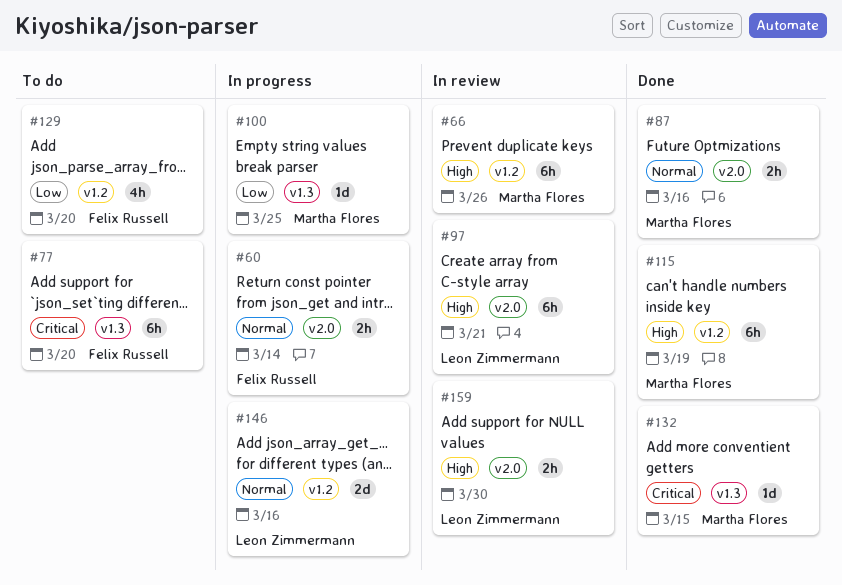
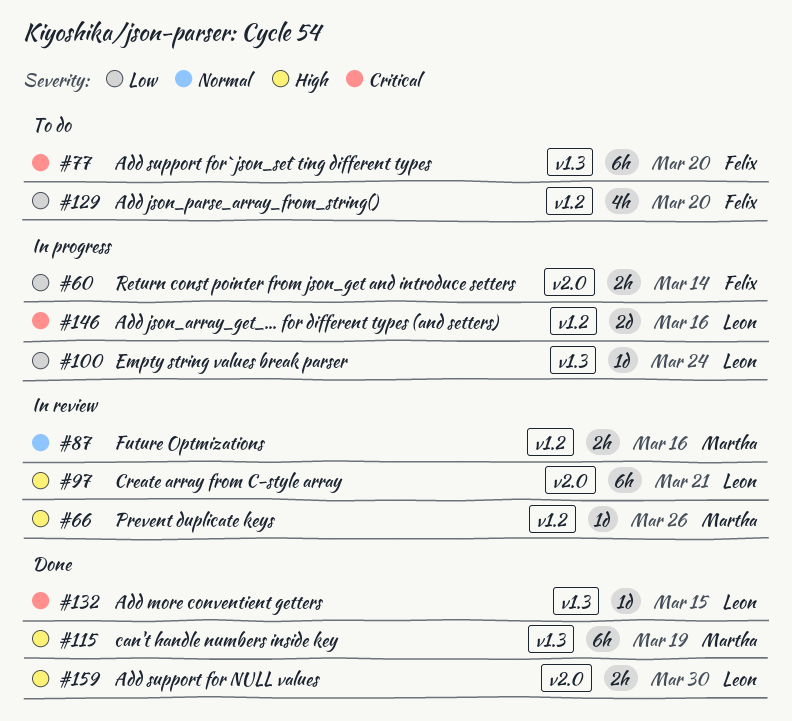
#60, priority: Normal -> Low
#66, estimate: 6h -> 1d
#87, status: Done -> In review
#87, label: v2.0 -> v1.2
#100, owner: Martha Flores -> Leon Zimmermann
#100, due: Mar 25 -> Mar 24
#115, label: v1.2 -> v1.3
#132, owner: Martha Flores -> Leon Zimmermann
#146, priority: Normal -> Critical
#159, status: In review -> Done

